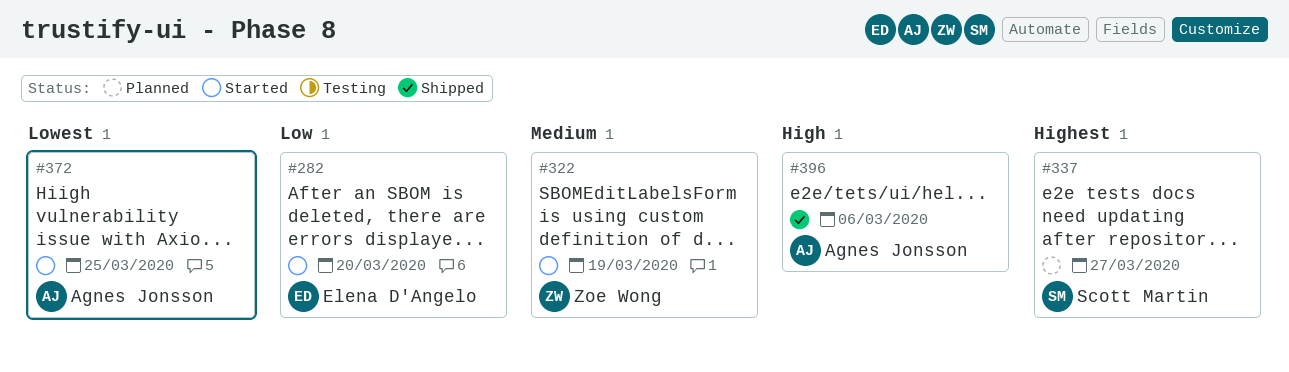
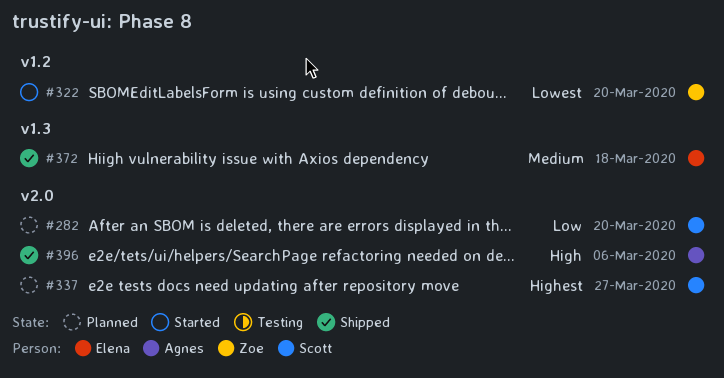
#282, status: Started -> Planned
#282, owner: Elena D'Angelo -> Scott Martin
#322, priority: Medium -> Lowest
#322, due: Mar 19 -> Mar 20
#372, status: Started -> Shipped
#372, owner: Agnes Jonsson -> Elena D'Angelo
#372, priority: Lowest -> Medium
#372, due: Mar 25 -> Mar 18

